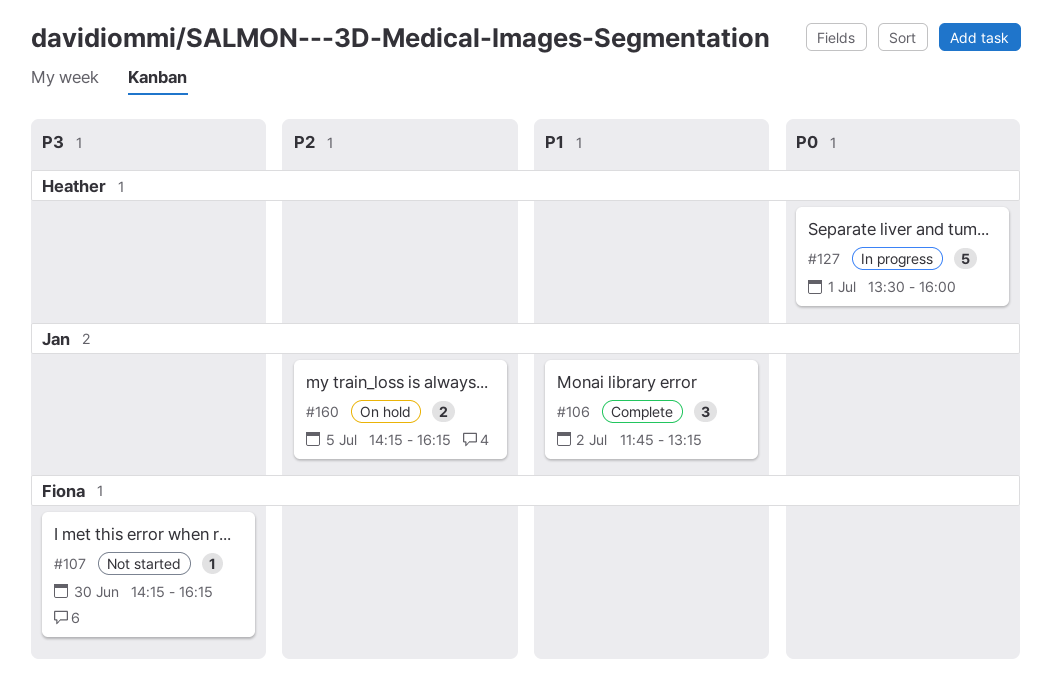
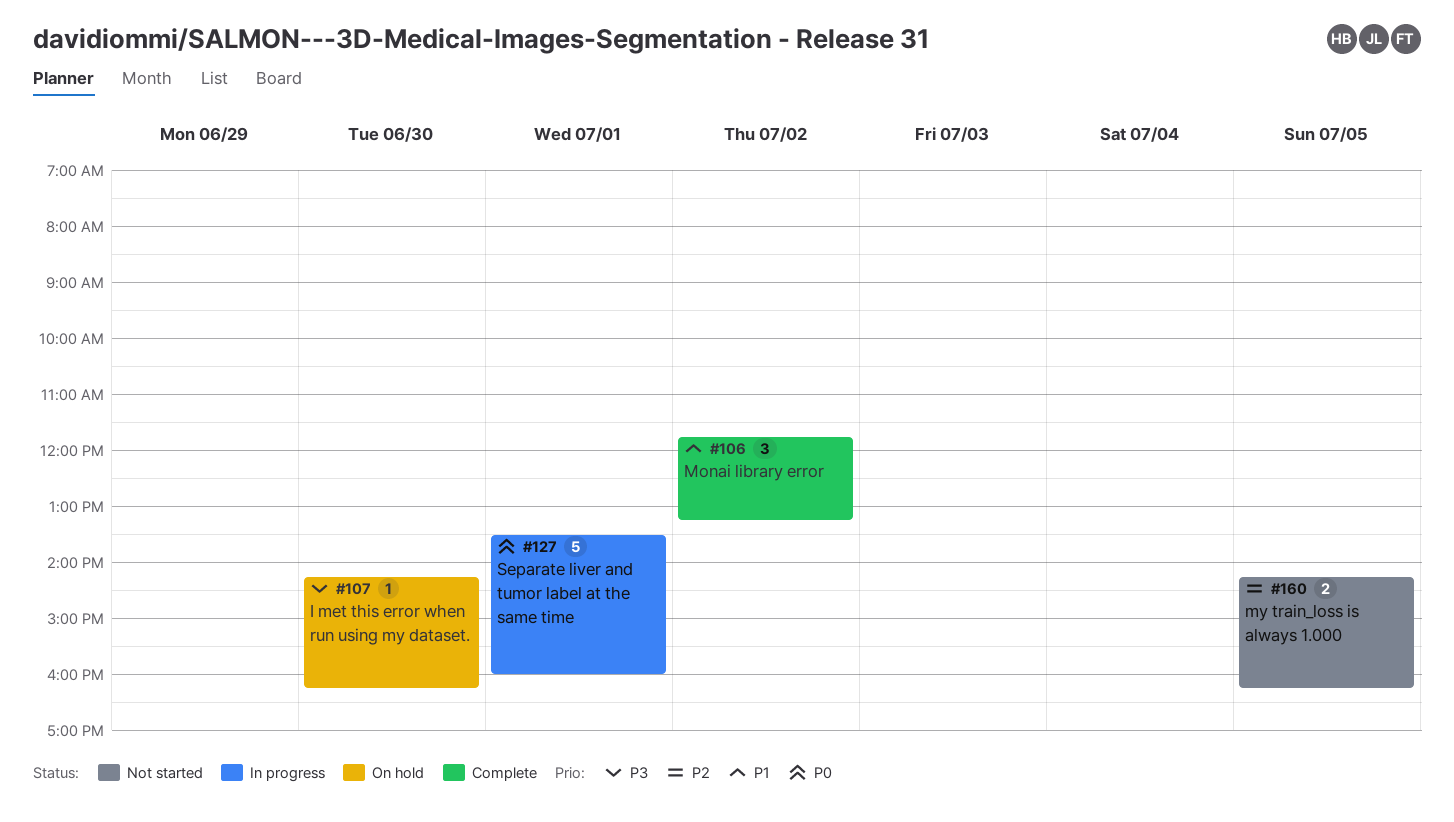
#107, status: Not started -> On hold
#160, status: On hold -> Not started

